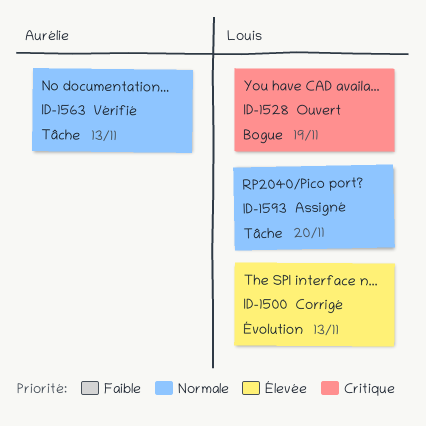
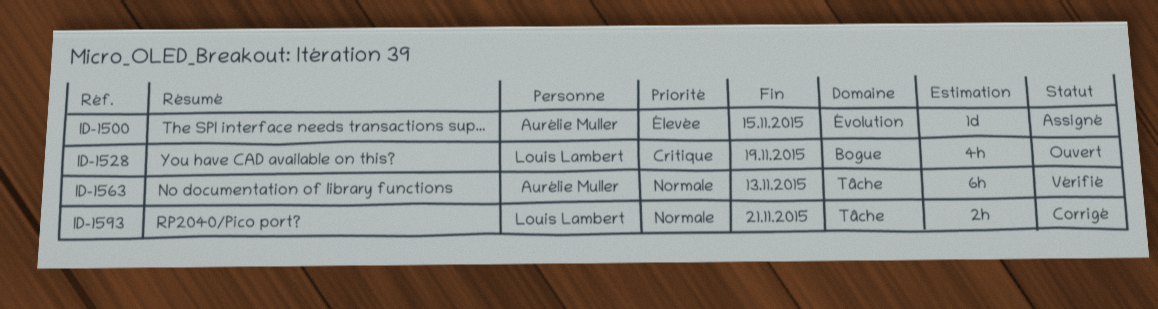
ID-1500, status: Corrigé -> Assigné
ID-1500, owner: Louis Lambert -> Aurélie Muller
ID-1500, due: Nov 13 -> Nov 15
ID-1593, status: Assigné -> Corrigé
ID-1593, due: Nov 20 -> Nov 21

